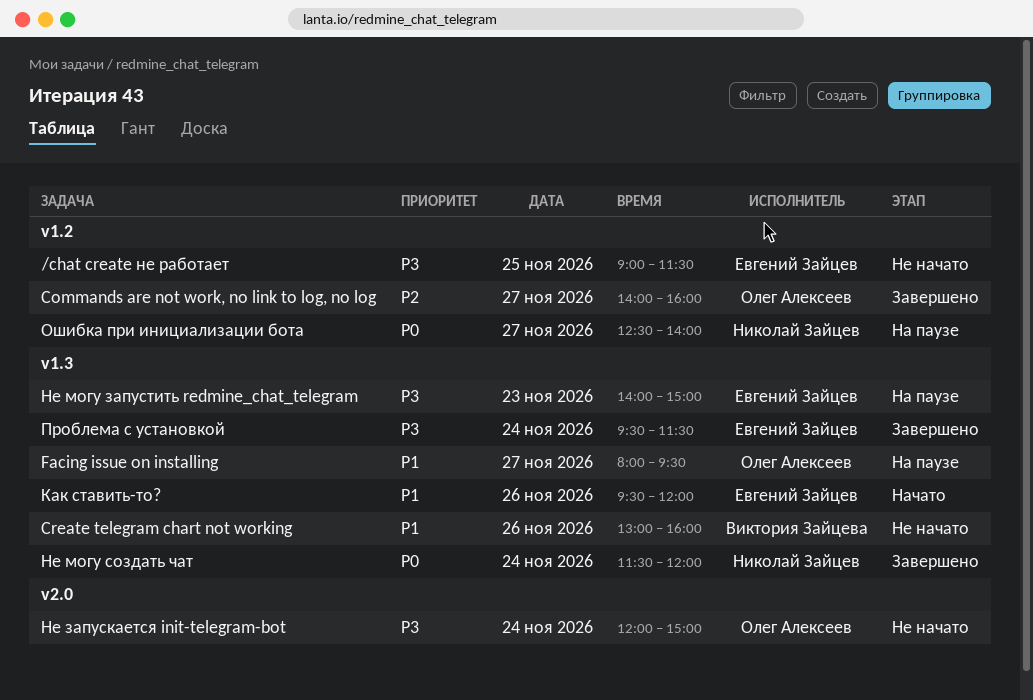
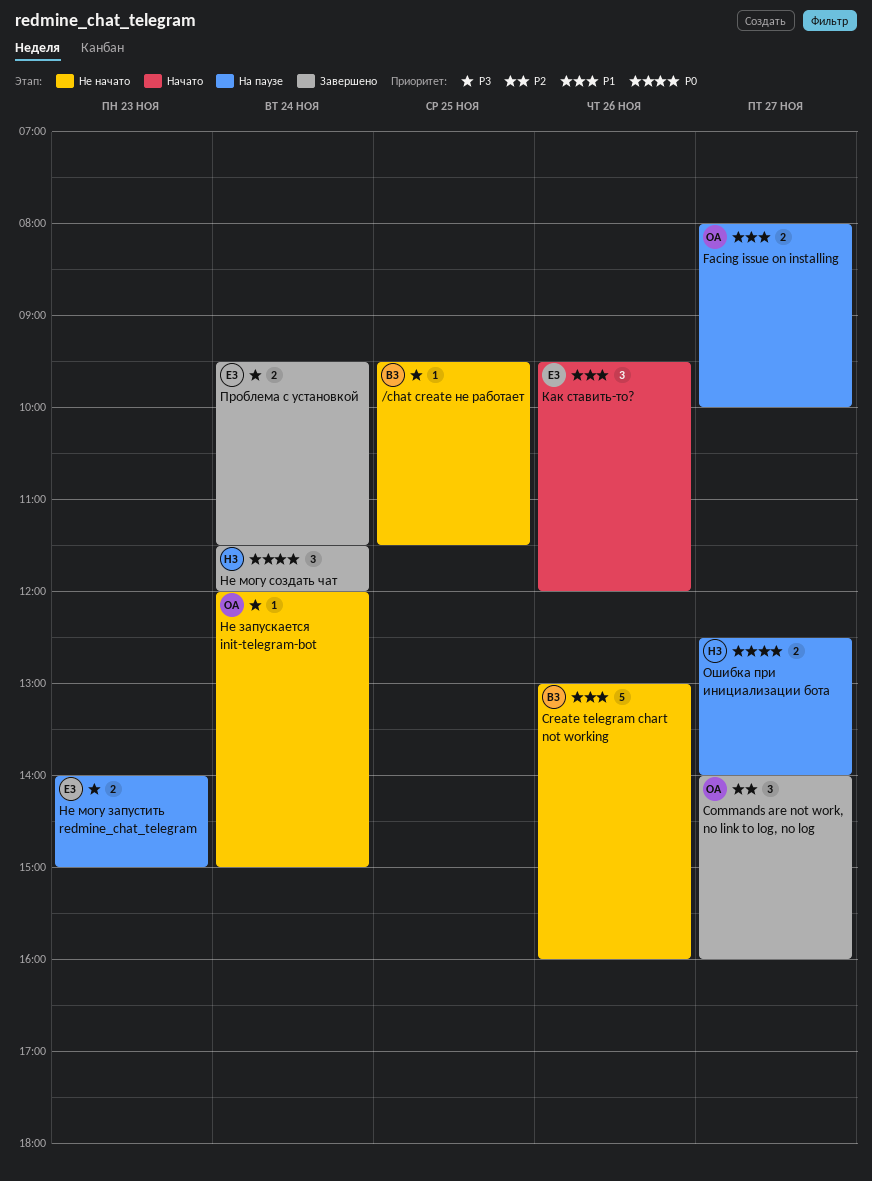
/chat create не работает, owner: Евгений Зайцев -> Виктория Зайцева
/chat create не работает, begins: 09:00 -> 09:30
Facing issue on installing, ends: 09:30 -> 10:00

